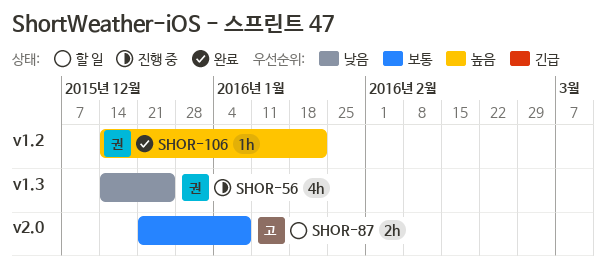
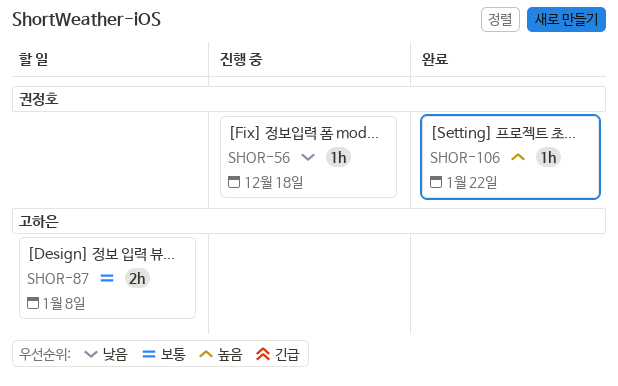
SHOR-56, estimate: 4h -> 1h
SHOR-56, due: Dec 25 -> Dec 18

